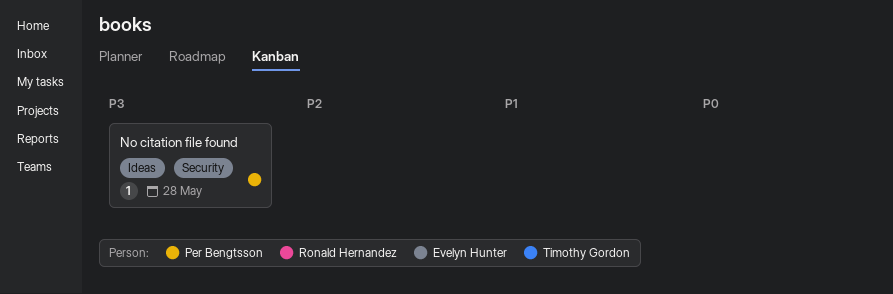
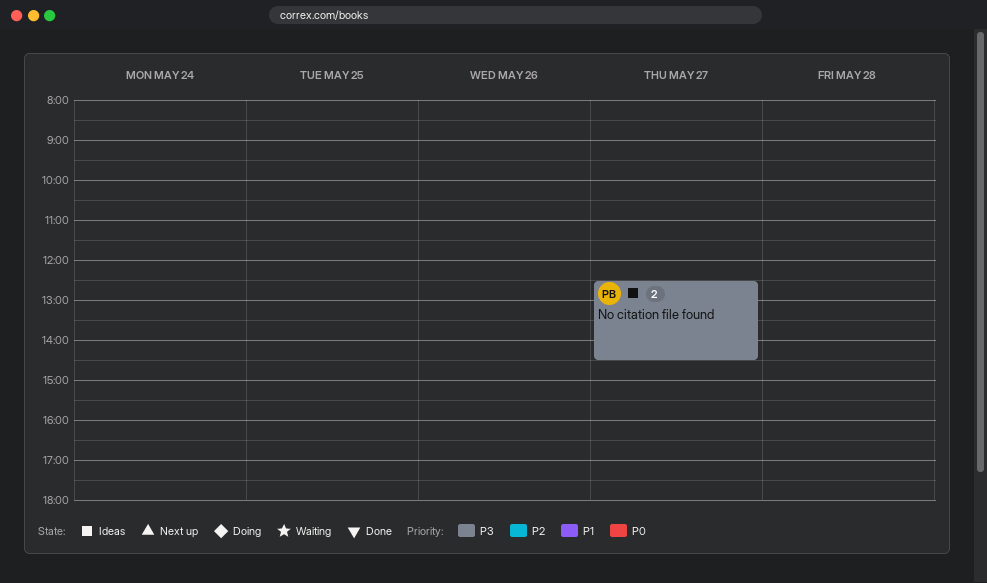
No citation file found, estimate: 1 -> 2
No citation file found, day: May 28 -> May 27

